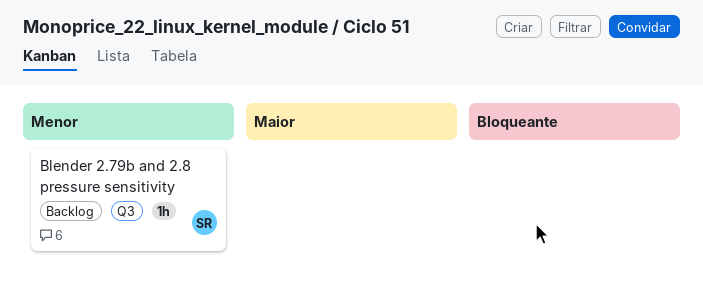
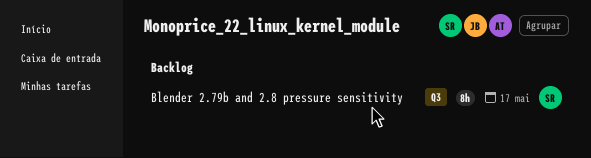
Blender 2.79b and 2.8 pressure sensitivity, estimate: 1h -> 8h

